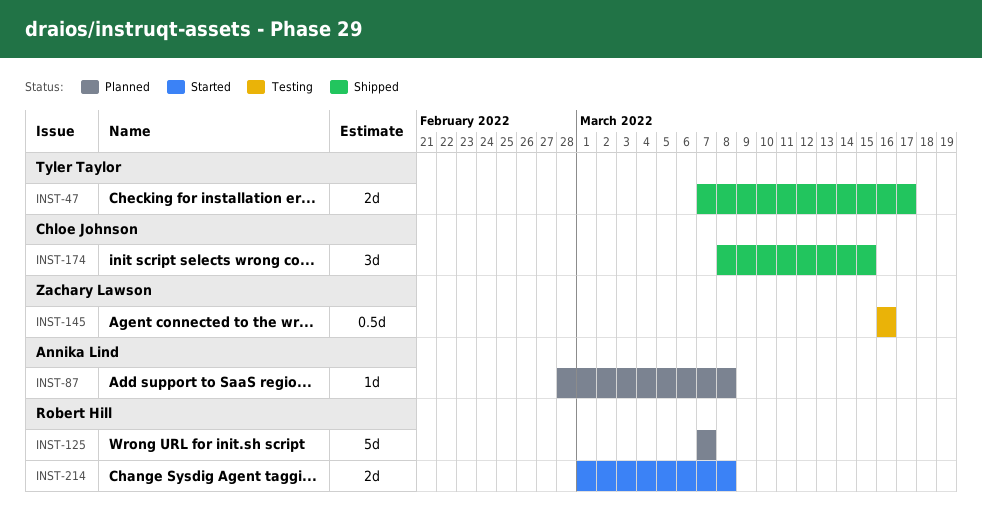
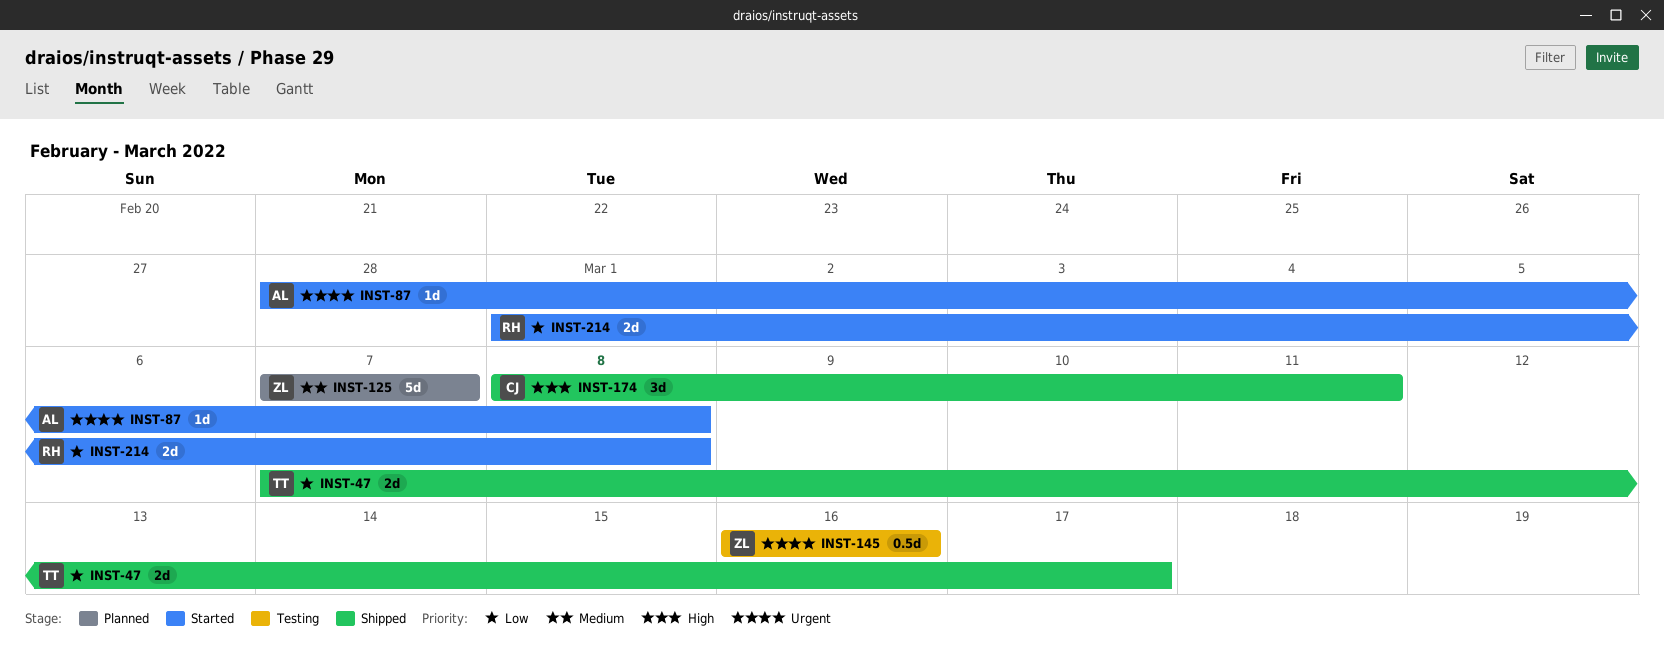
INST-87, status: Planned -> Started
INST-125, owner: Robert Hill -> Zachary Lawson
INST-174, due: Mar 15 -> Mar 11

